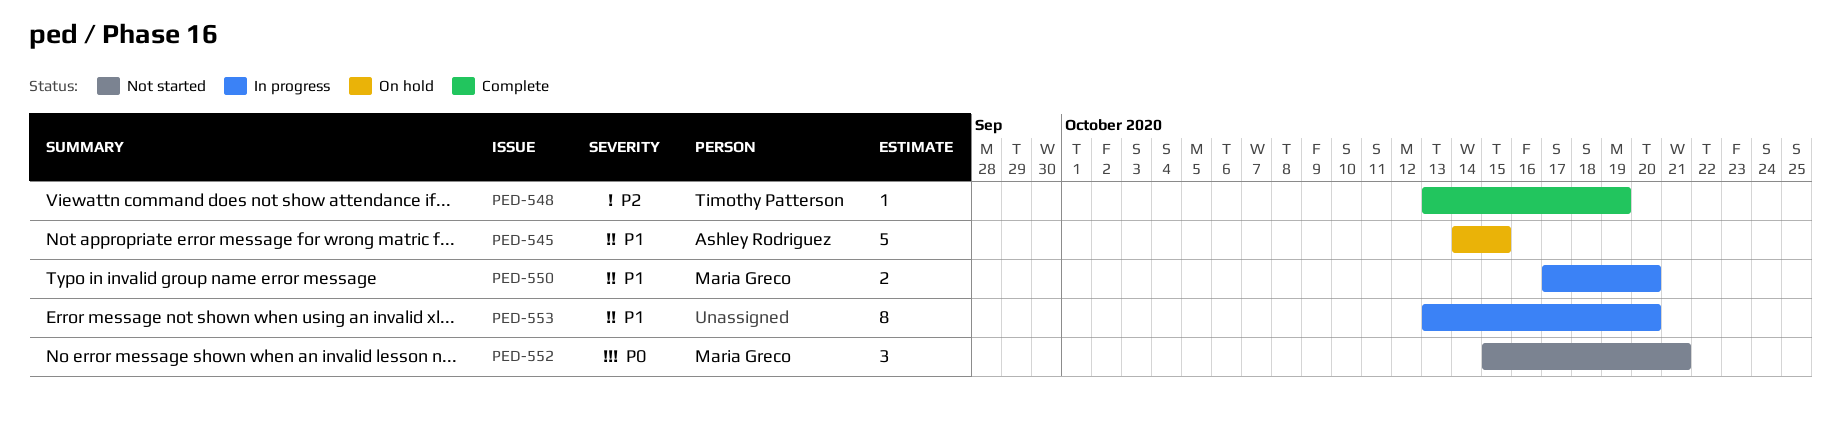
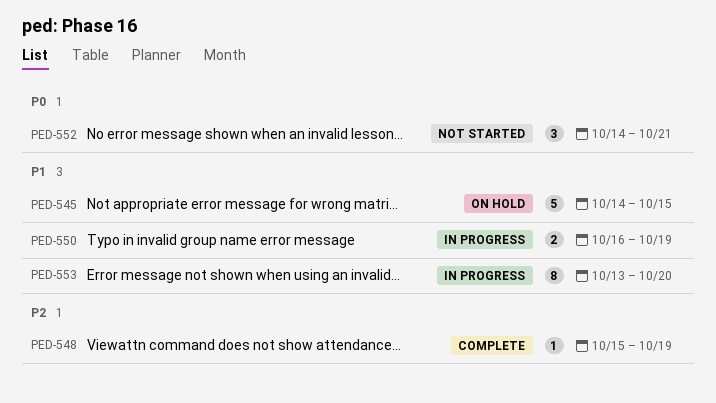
PED-548, start: Oct 13 -> Oct 15
PED-550, start: Oct 17 -> Oct 16
PED-550, due: Oct 20 -> Oct 19
PED-552, start: Oct 15 -> Oct 14

